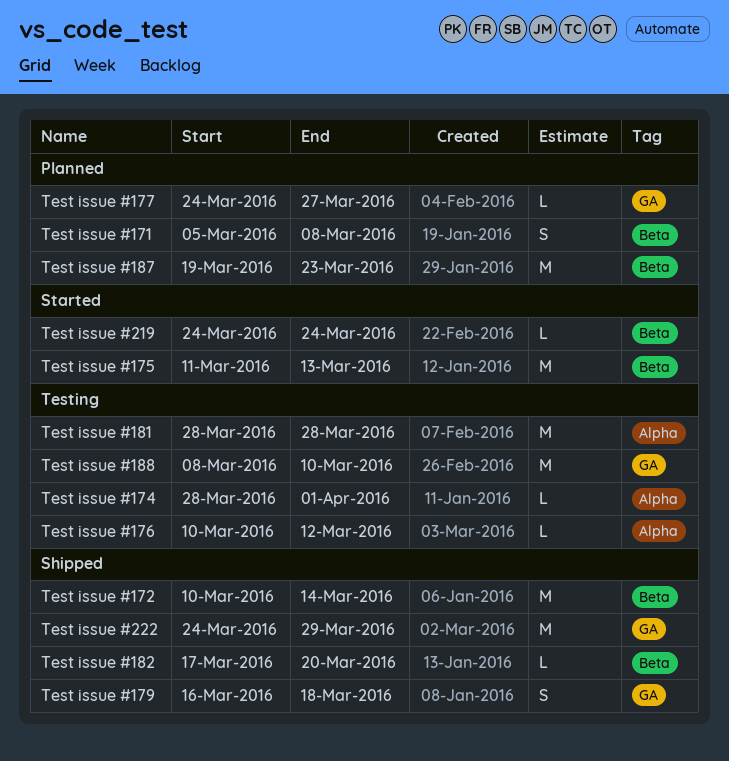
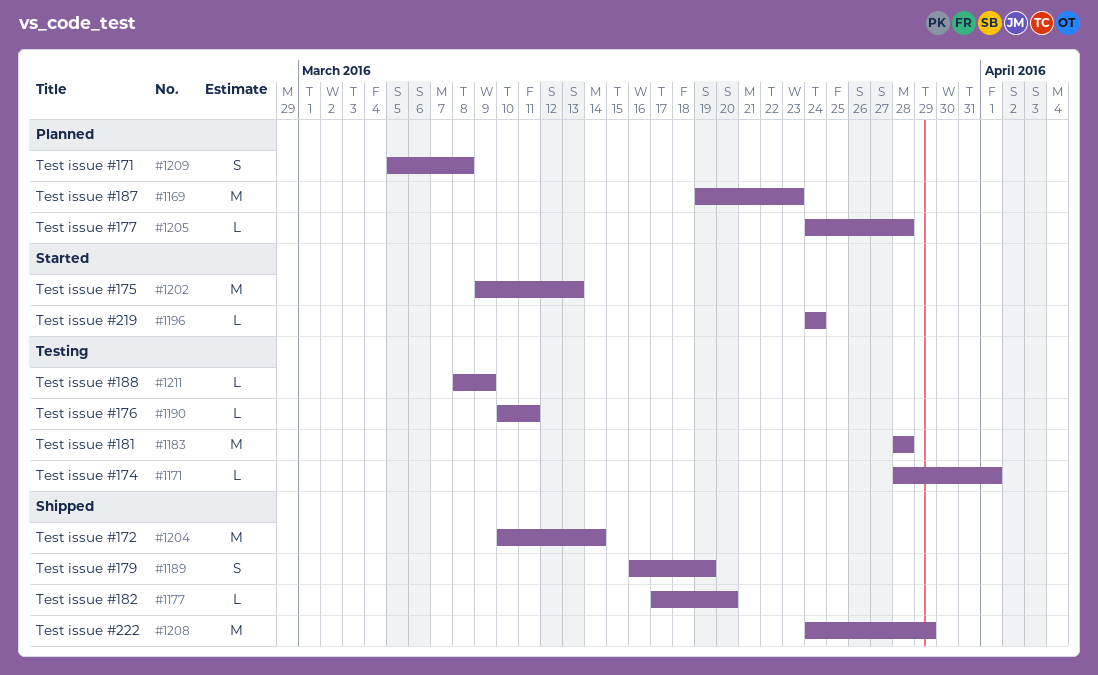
Test issue #175, start: Mar 11 -> Mar 9
Test issue #176, due: Mar 12 -> Mar 11
Test issue #177, due: Mar 27 -> Mar 28
Test issue #179, due: Mar 18 -> Mar 19
Test issue #188, estimate: M -> L
Test issue #188, due: Mar 10 -> Mar 9

